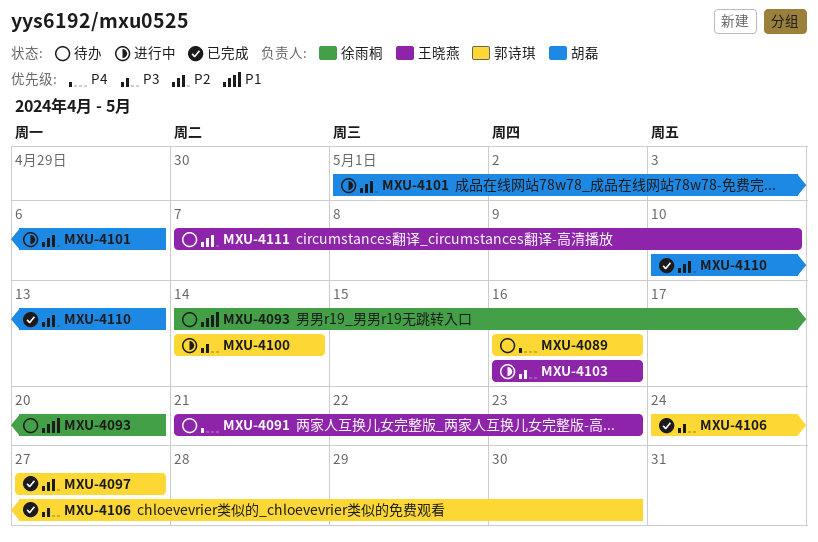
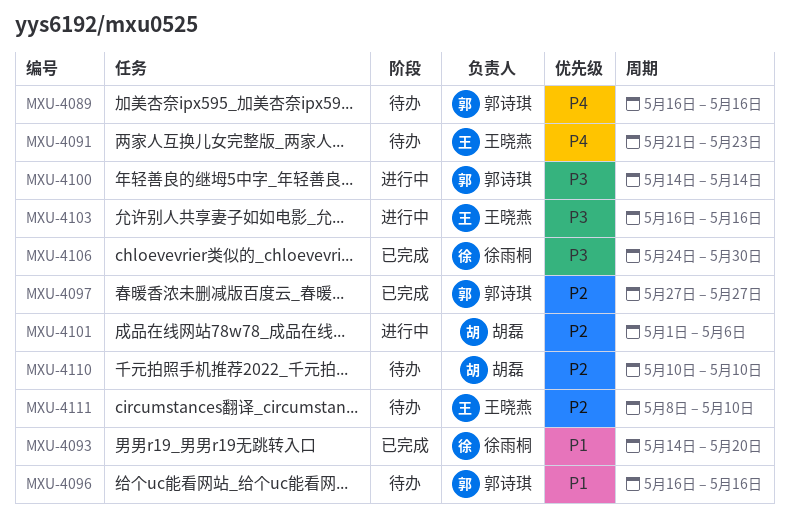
MXU-4093, status: 待办 -> 已完成
MXU-4096: none -> present
MXU-4106, owner: 郭诗琪 -> 徐雨桐
MXU-4110, status: 已完成 -> 待办
MXU-4110, due: May 13 -> May 10
MXU-4111, start: May 7 -> May 8

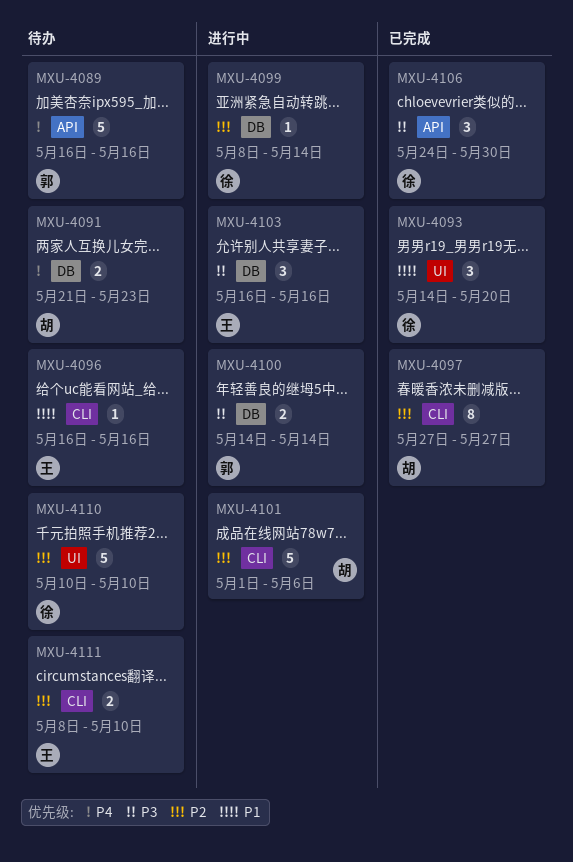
MXU-4091, owner: 王晓燕 -> 胡磊
MXU-4096, owner: 郭诗琪 -> 王晓燕
MXU-4097, owner: 郭诗琪 -> 胡磊
MXU-4099: none -> present
MXU-4110, owner: 胡磊 -> 徐雨桐

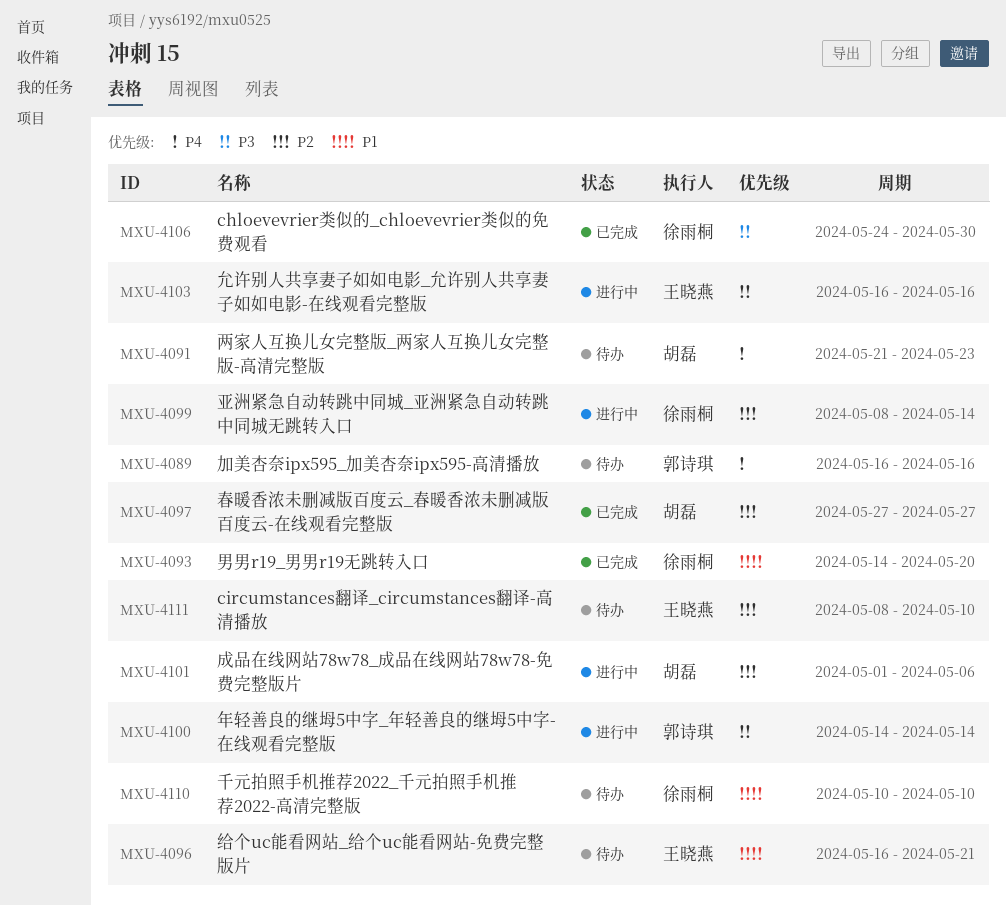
MXU-4096, due: May 16 -> May 21
MXU-4110, priority: P2 -> P1

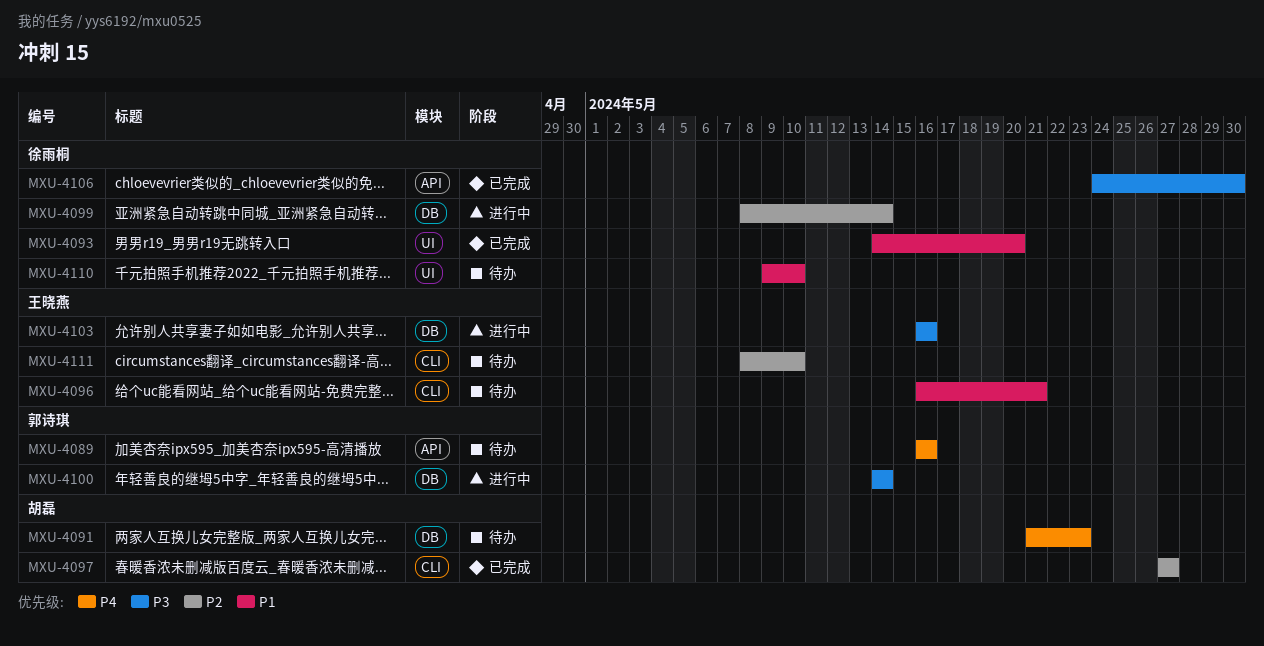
MXU-4101: present -> none
MXU-4110, start: May 10 -> May 9

